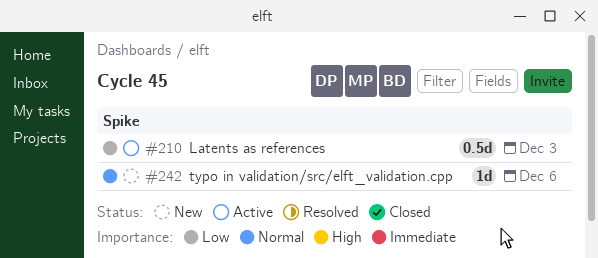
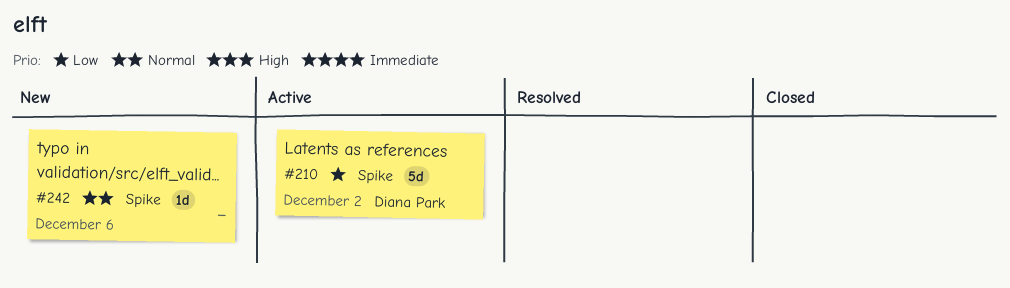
#210, estimate: 0.5d -> 5d
#210, due: Dec 3 -> Dec 2

